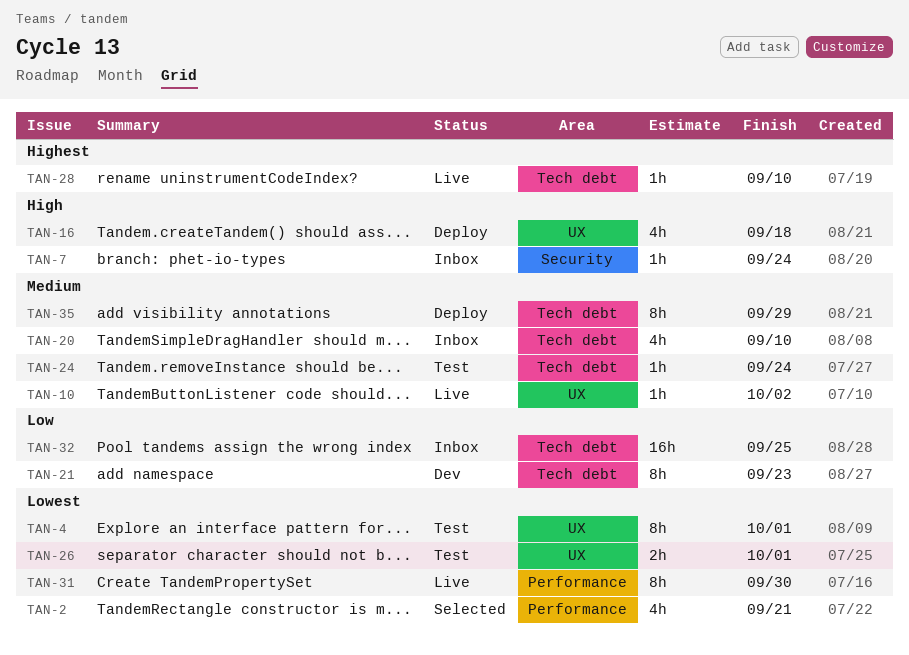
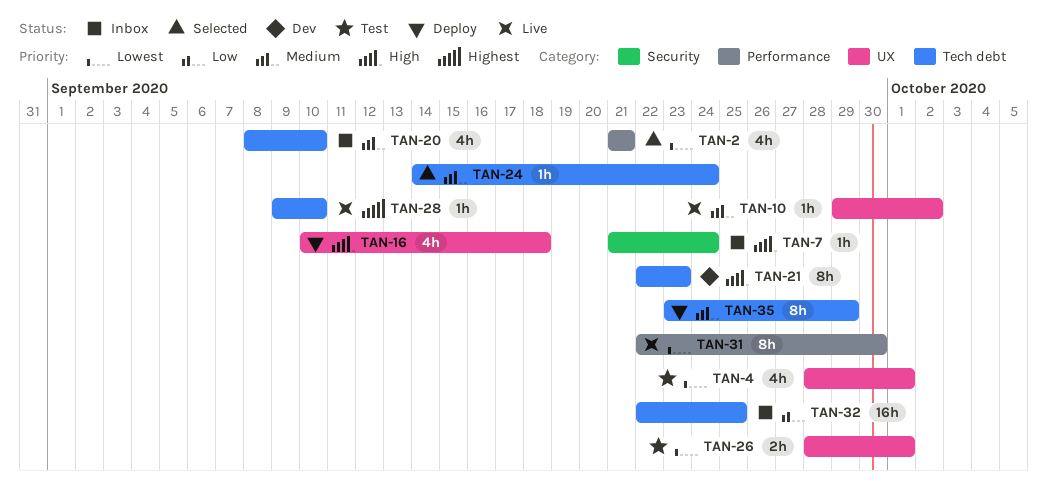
TAN-4, estimate: 8h -> 4h
TAN-21, priority: Low -> High
TAN-24, status: Test -> Selected

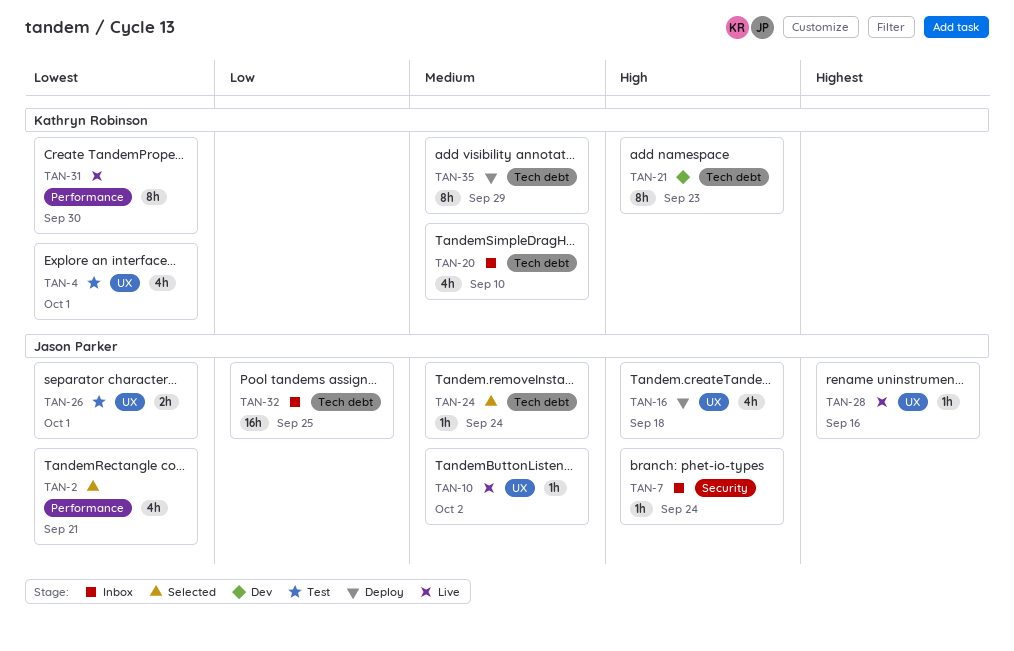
TAN-28, label: Tech debt -> UX
TAN-28, due: Sep 10 -> Sep 16

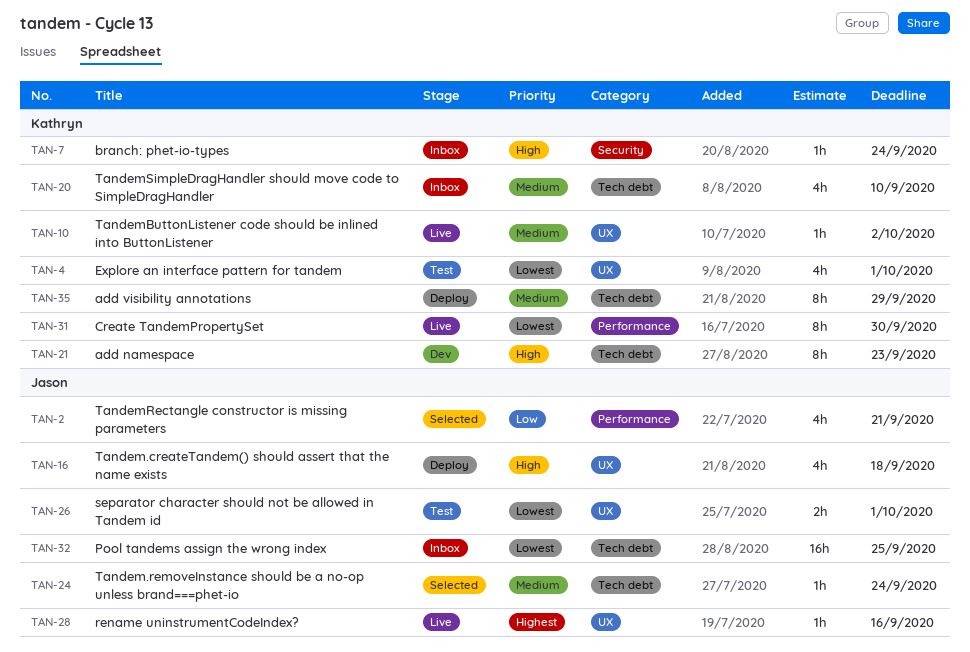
TAN-2, priority: Lowest -> Low
TAN-7, owner: Jason Parker -> Kathryn Robinson
TAN-10, owner: Jason Parker -> Kathryn Robinson
TAN-32, priority: Low -> Lowest

